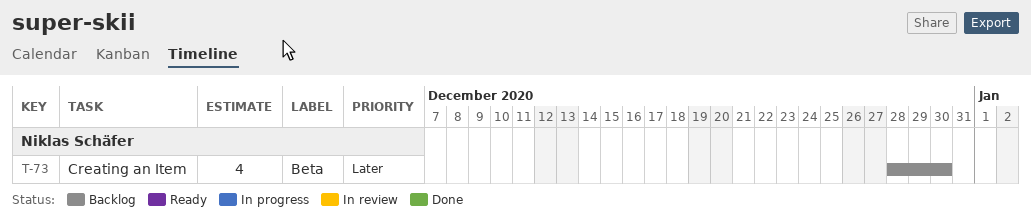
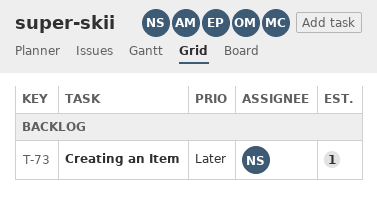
T-73, estimate: 4 -> 1

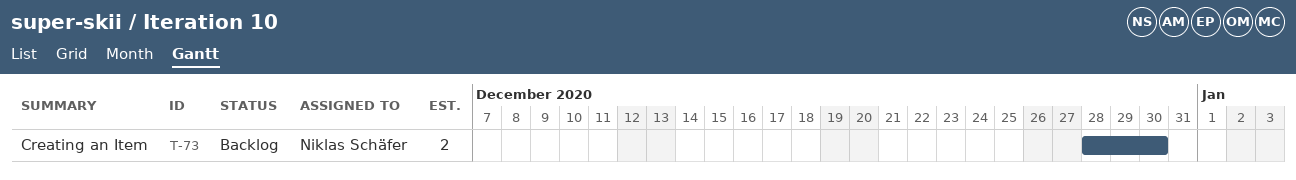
T-73, estimate: 1 -> 2

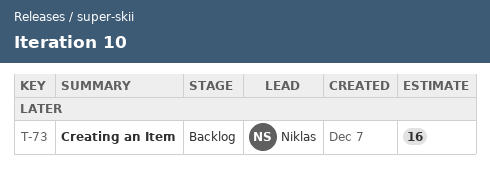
T-73, estimate: 2 -> 16

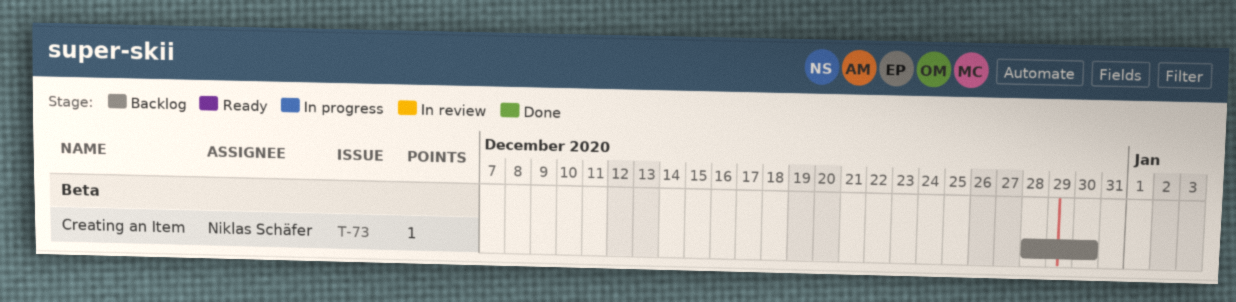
T-73, estimate: 16 -> 1

